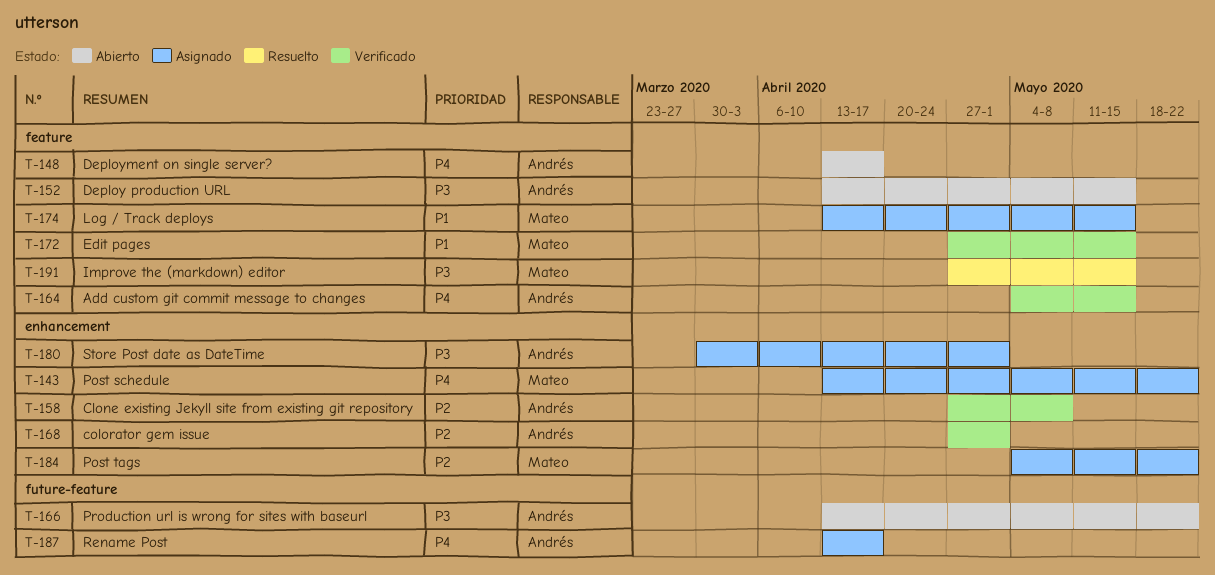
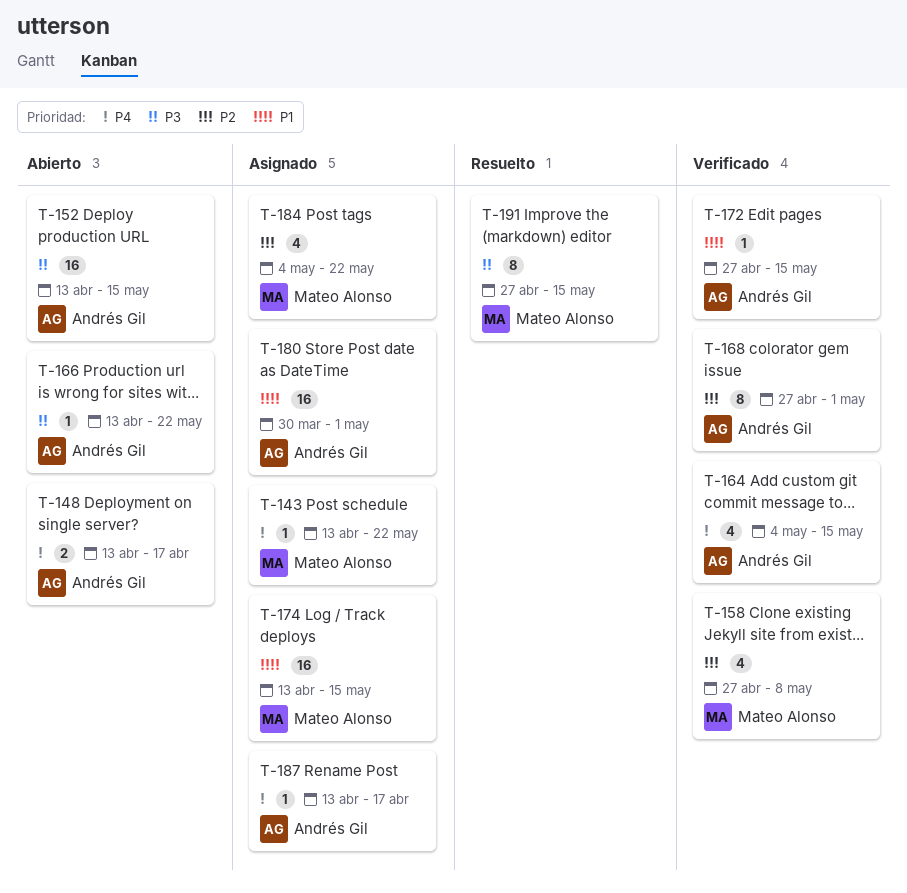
T-158, owner: Andrés Gil -> Mateo Alonso
T-172, owner: Mateo Alonso -> Andrés Gil
T-180, priority: P3 -> P1

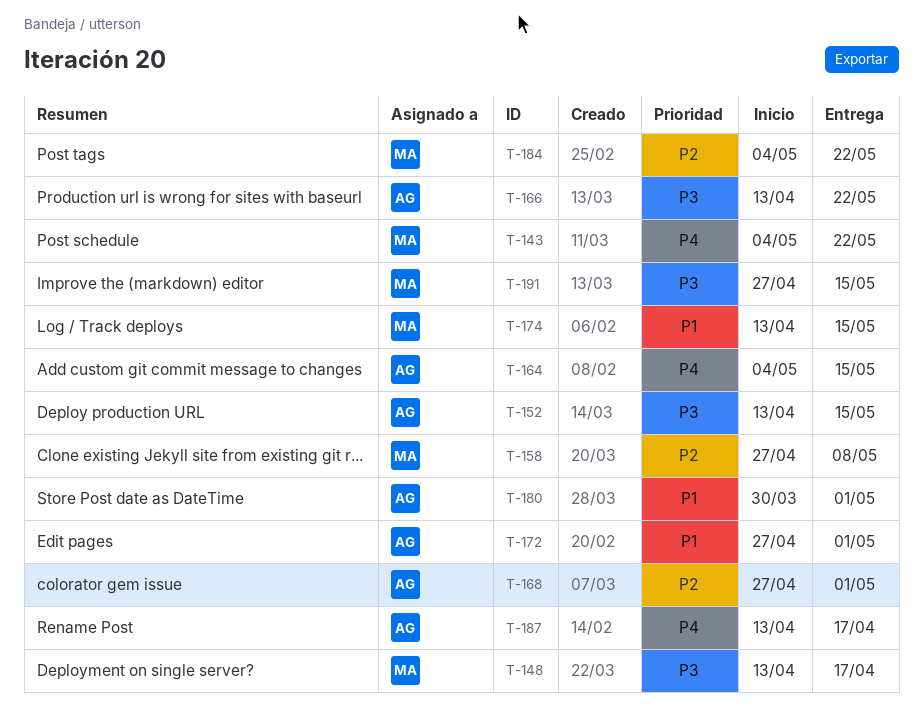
T-143, start: Apr 13 -> May 4
T-148, owner: Andrés Gil -> Mateo Alonso
T-148, priority: P4 -> P3
T-172, due: May 15 -> May 1

